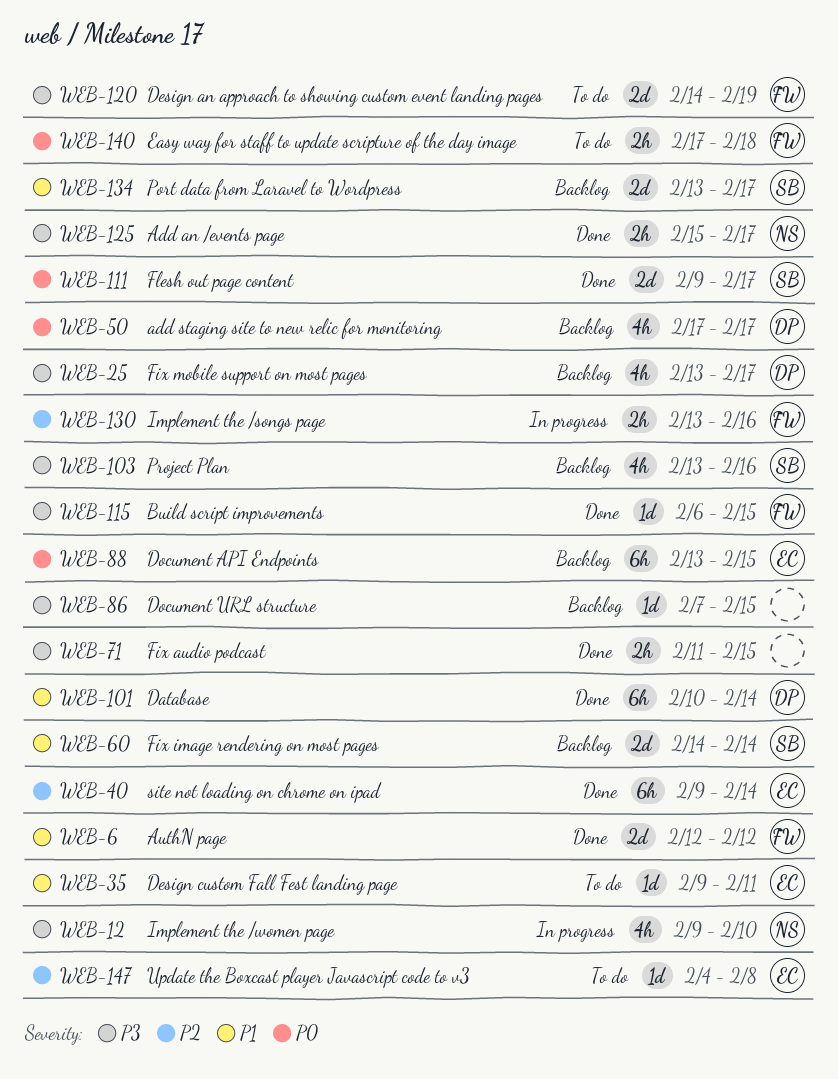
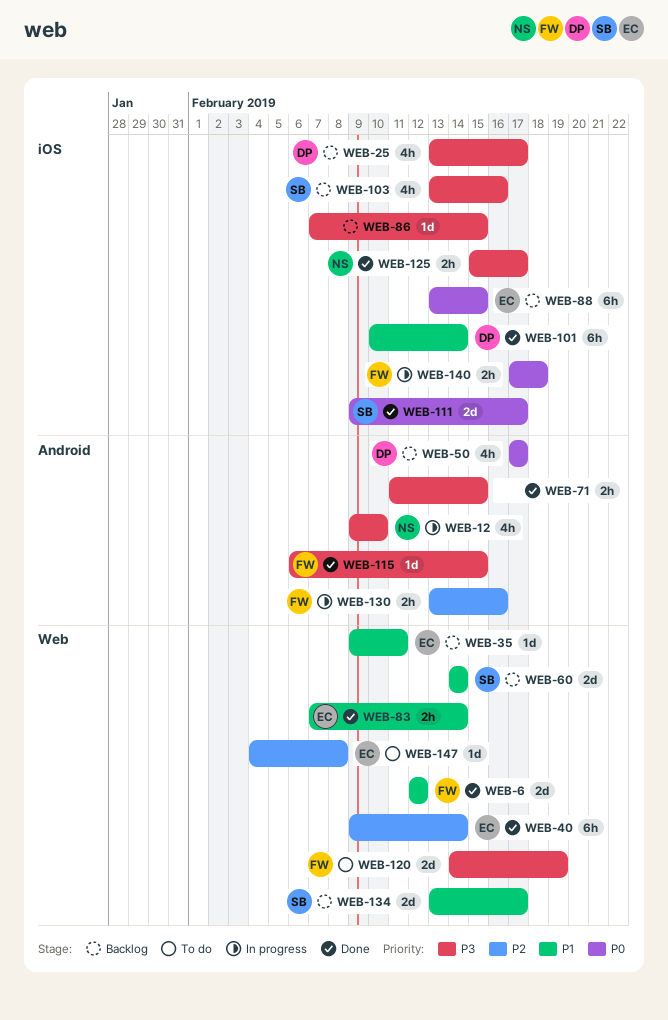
WEB-35, status: To do -> Backlog
WEB-83: none -> present
WEB-140, status: To do -> In progress

